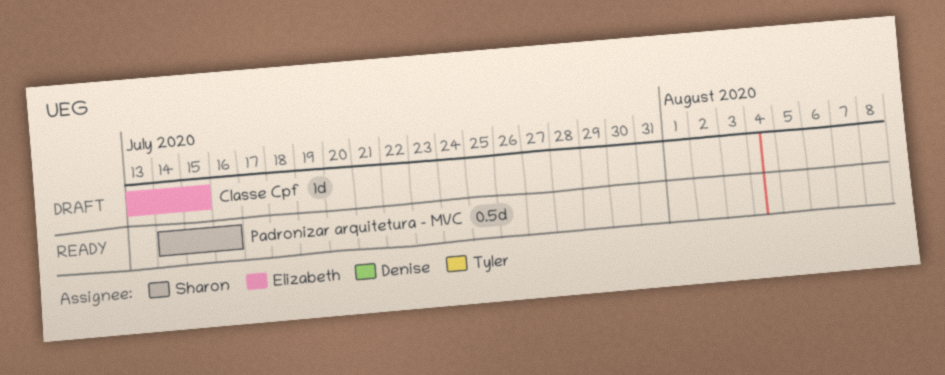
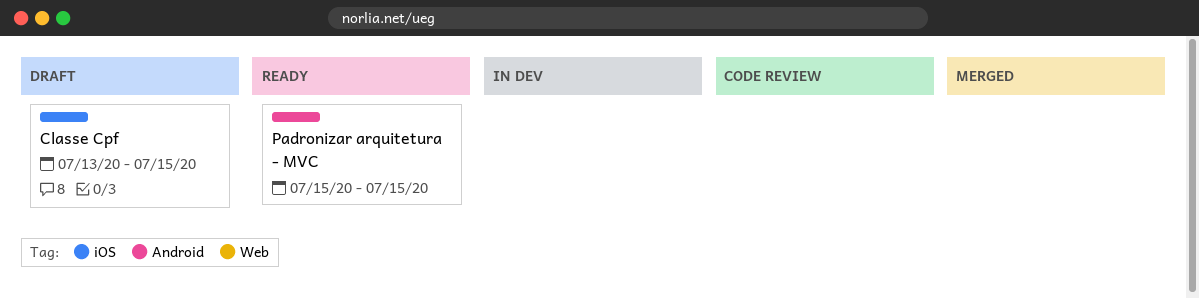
Padronizar arquitetura - MVC, start: Jul 14 -> Jul 15
Padronizar arquitetura - MVC, due: Jul 16 -> Jul 15

